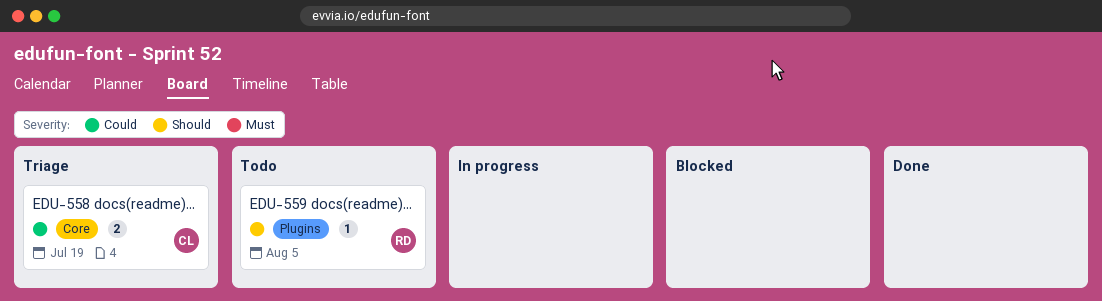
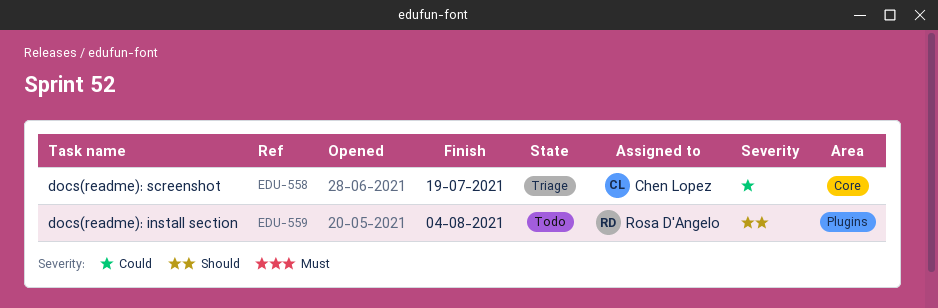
EDU-559, due: Aug 5 -> Aug 4

